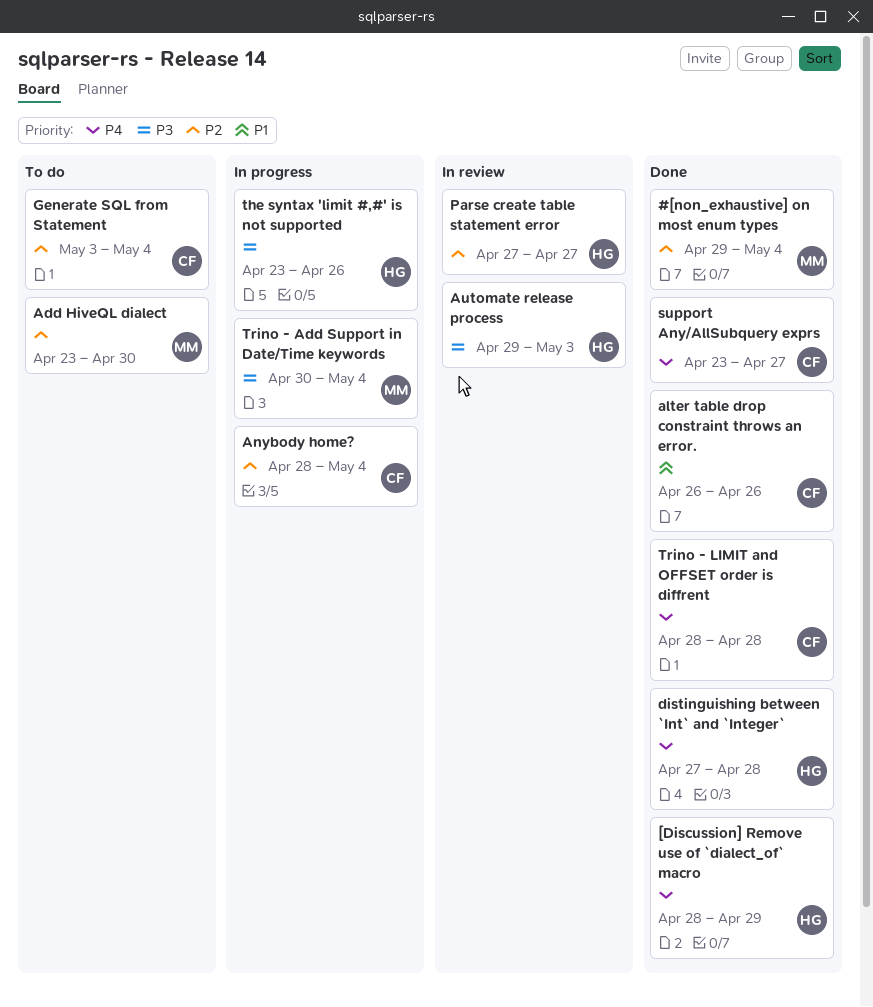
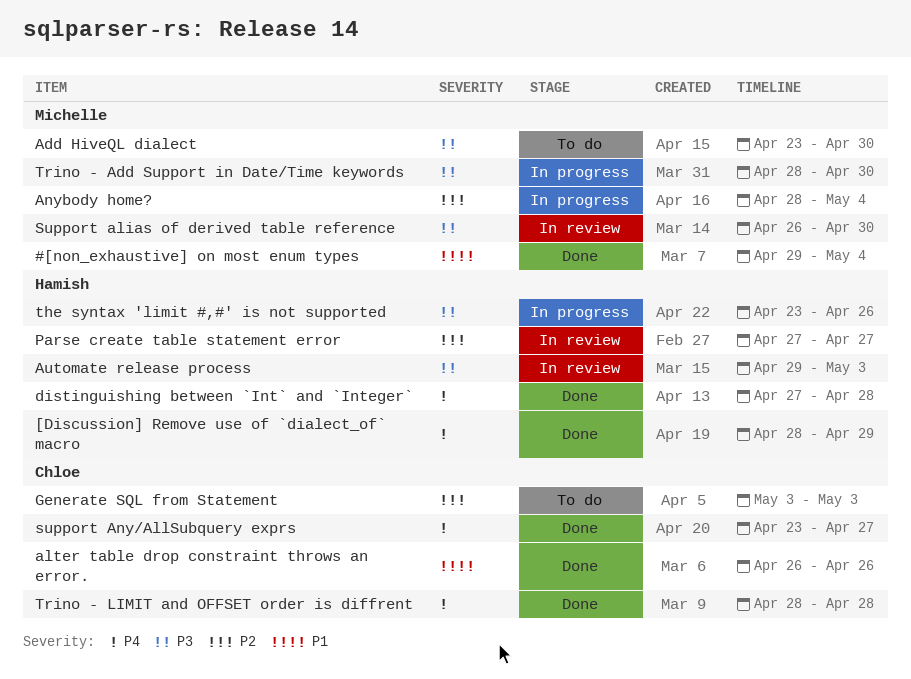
#[non_exhaustive] on most enum types, priority: P2 -> P1
Add HiveQL dialect, priority: P2 -> P3
Anybody home?, owner: Chloe -> Michelle
Generate SQL from Statement, due: May 4 -> May 3
Support alias of derived table reference: none -> present
Trino - Add Support in Date/Time keywords, start: Apr 30 -> Apr 28
Trino - Add Support in Date/Time keywords, due: May 4 -> Apr 30

